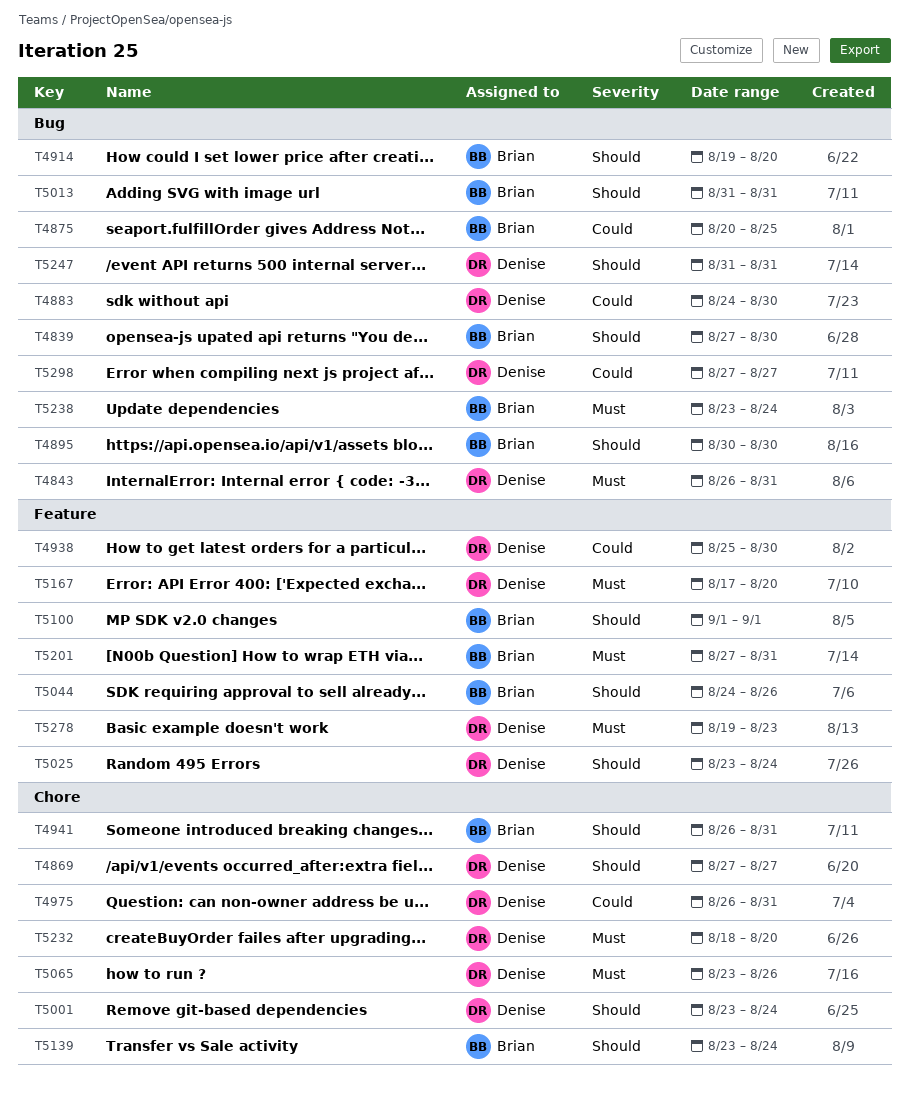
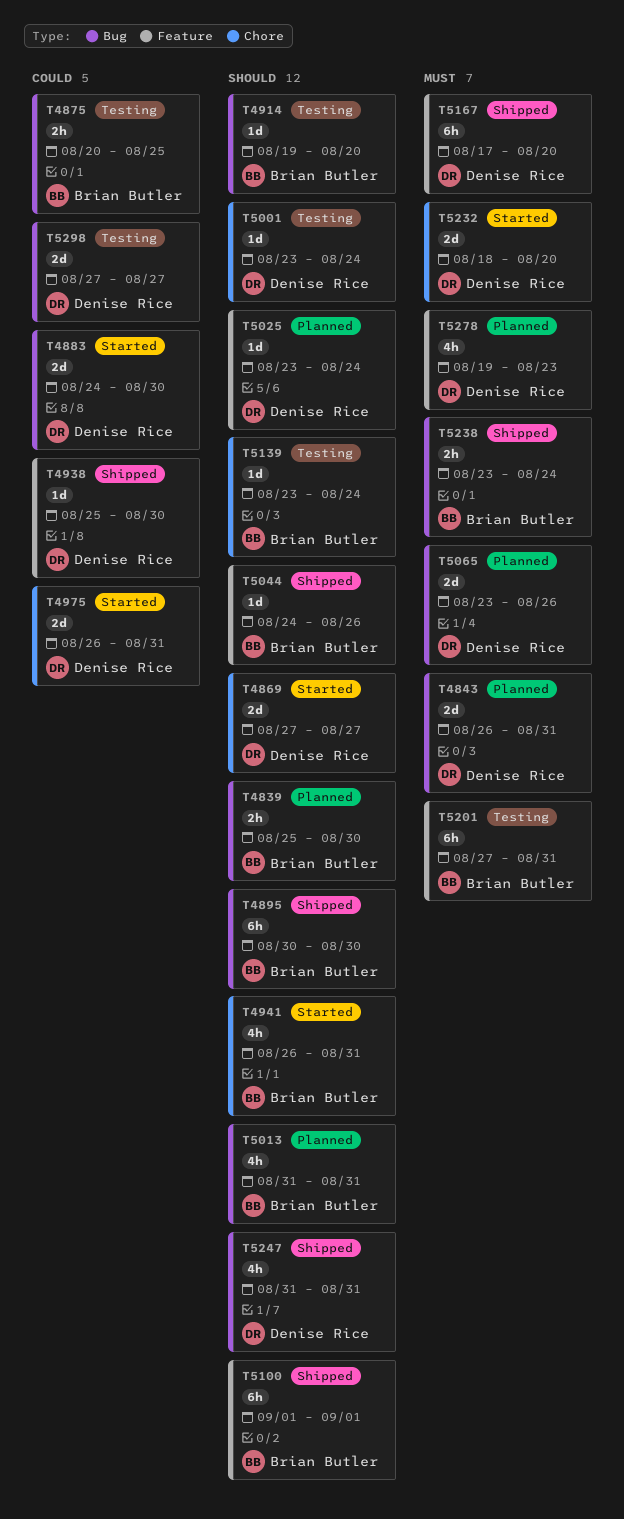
T4839, start: Aug 27 -> Aug 25
T5065, label: Chore -> Bug

